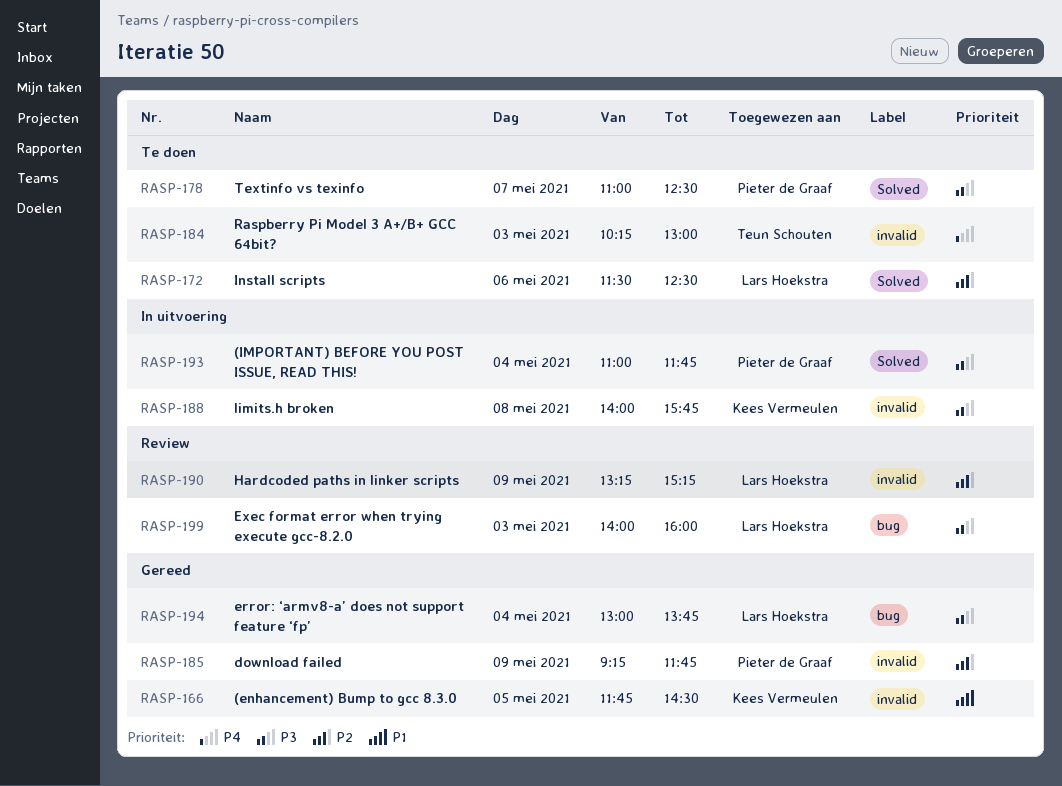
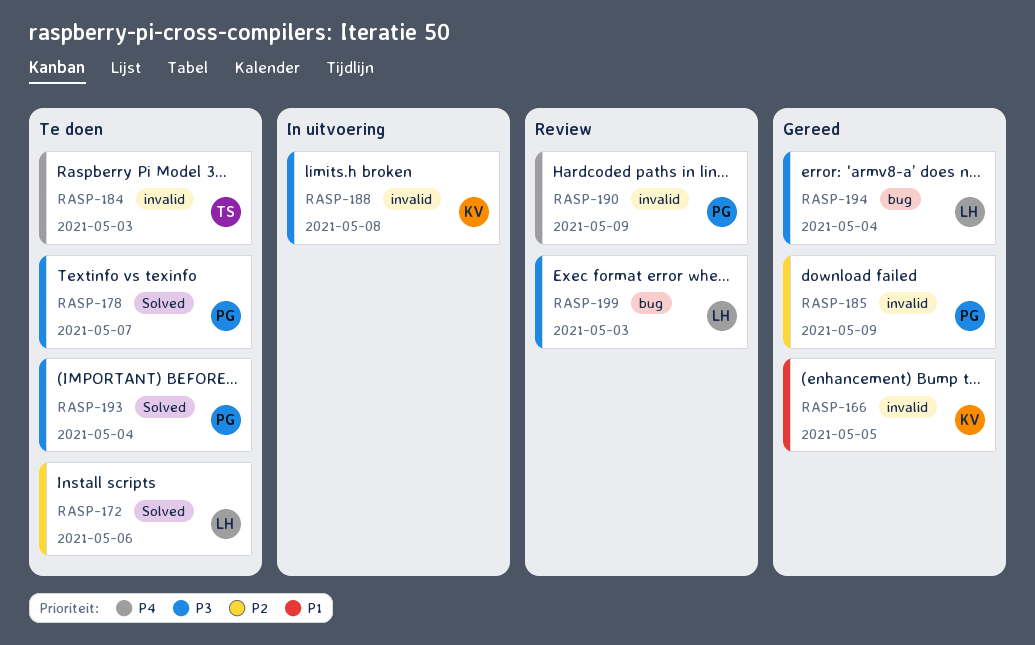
RASP-190, owner: Lars Hoekstra -> Pieter de Graaf
RASP-190, priority: P2 -> P4
RASP-193, status: In uitvoering -> Te doen

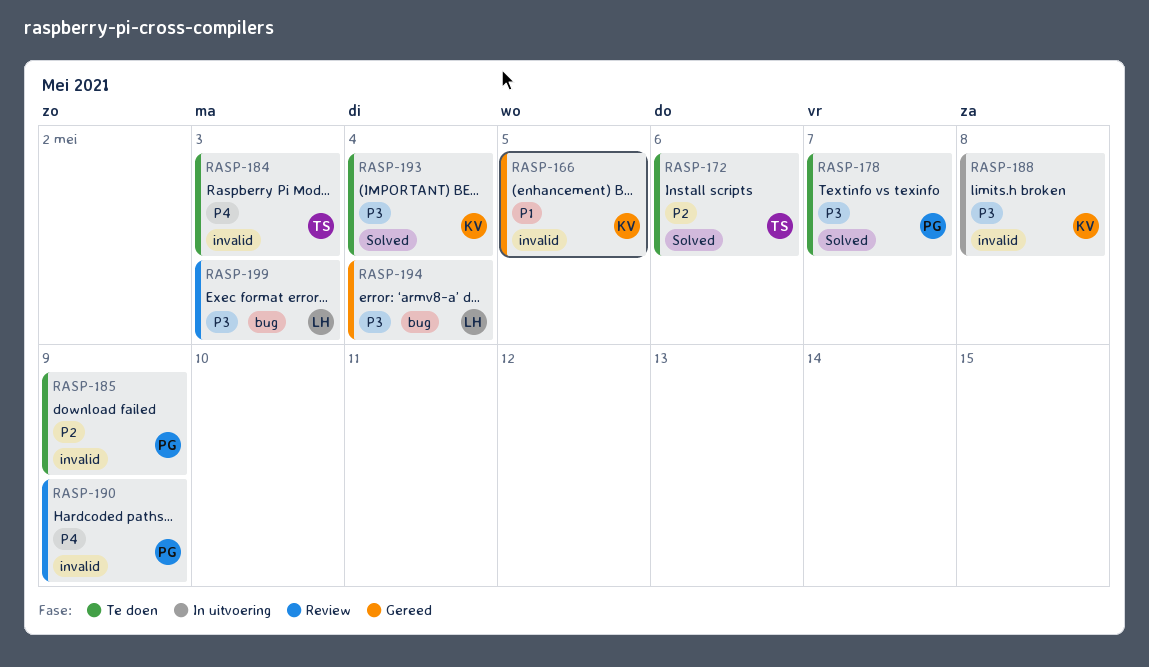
RASP-172, owner: LH -> TS
RASP-185, status: Gereed -> Te doen
RASP-193, owner: PG -> KV

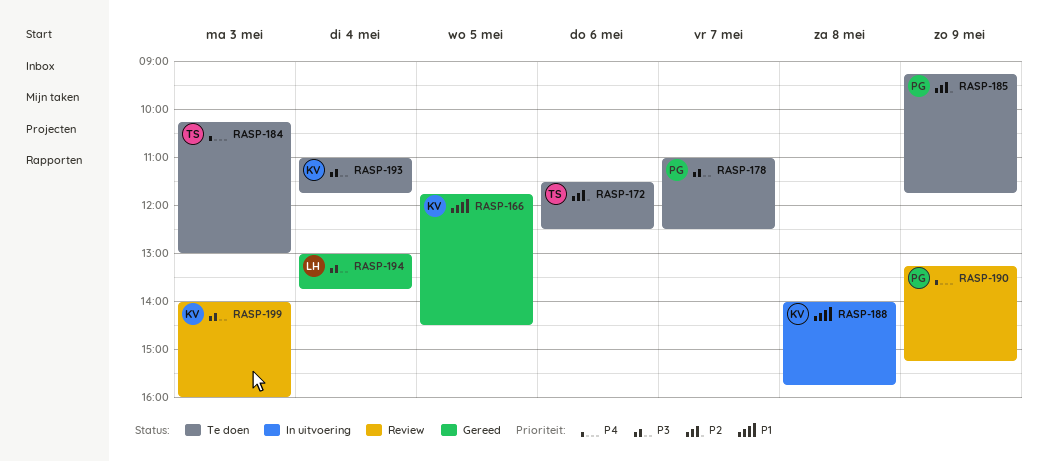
RASP-188, priority: P3 -> P1
RASP-199, owner: LH -> KV

